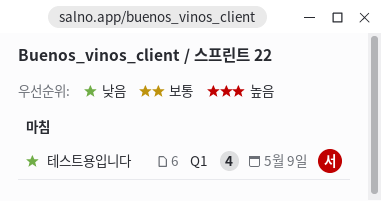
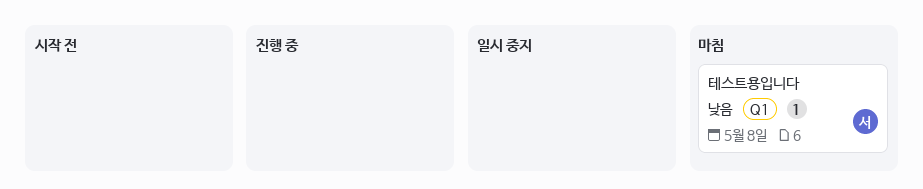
테스트용입니다, estimate: 4 -> 1
테스트용입니다, due: May 9 -> May 8

